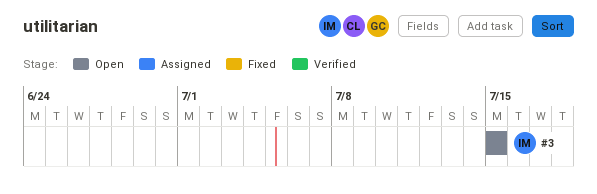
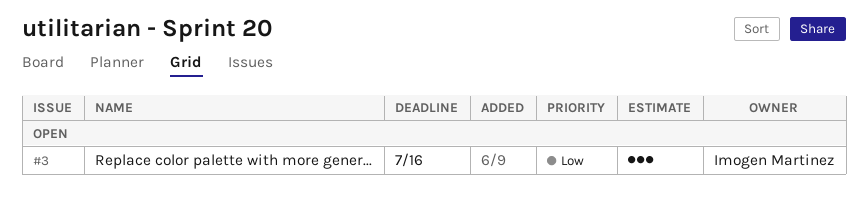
#3, due: Jul 15 -> Jul 16

